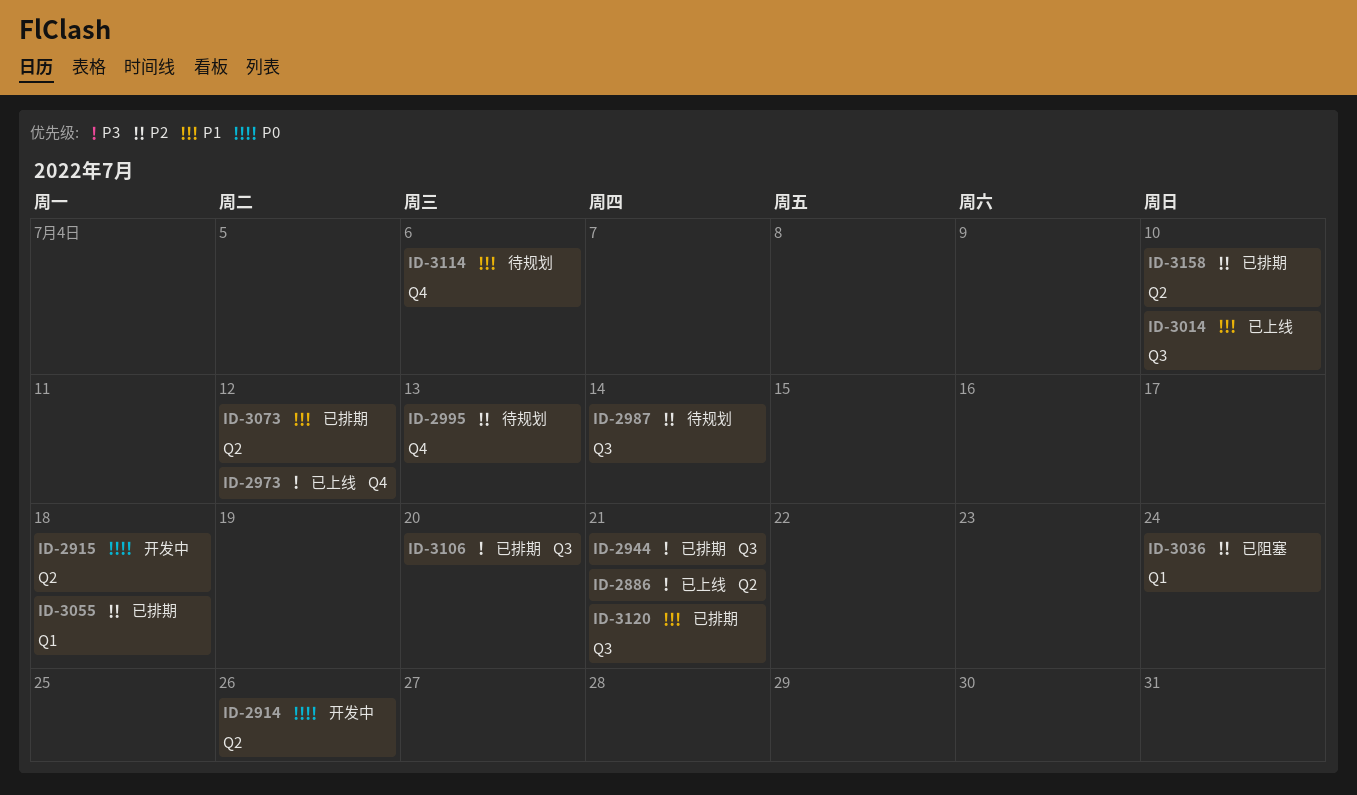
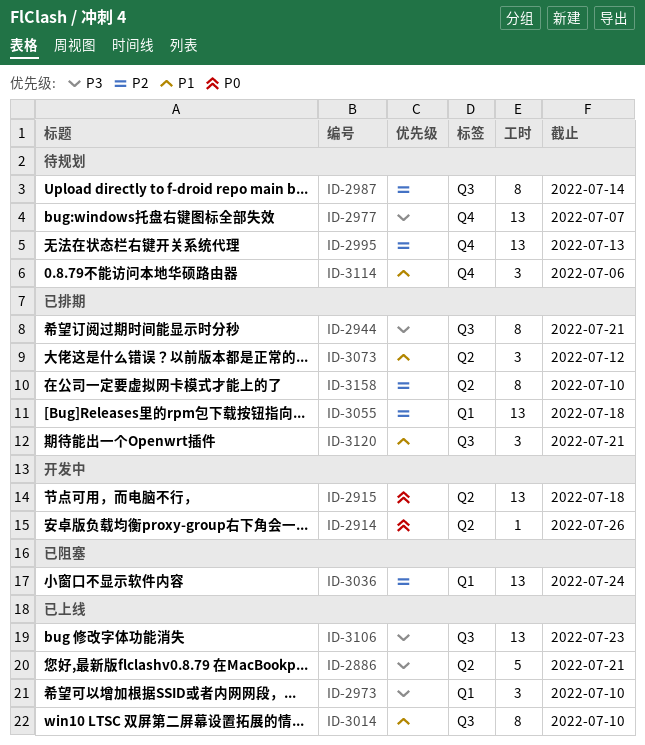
ID-2973, label: Q4 -> Q1
ID-2973, due: Jul 12 -> Jul 10
ID-2977: none -> present
ID-3106, status: 已排期 -> 已上线
ID-3106, due: Jul 20 -> Jul 23

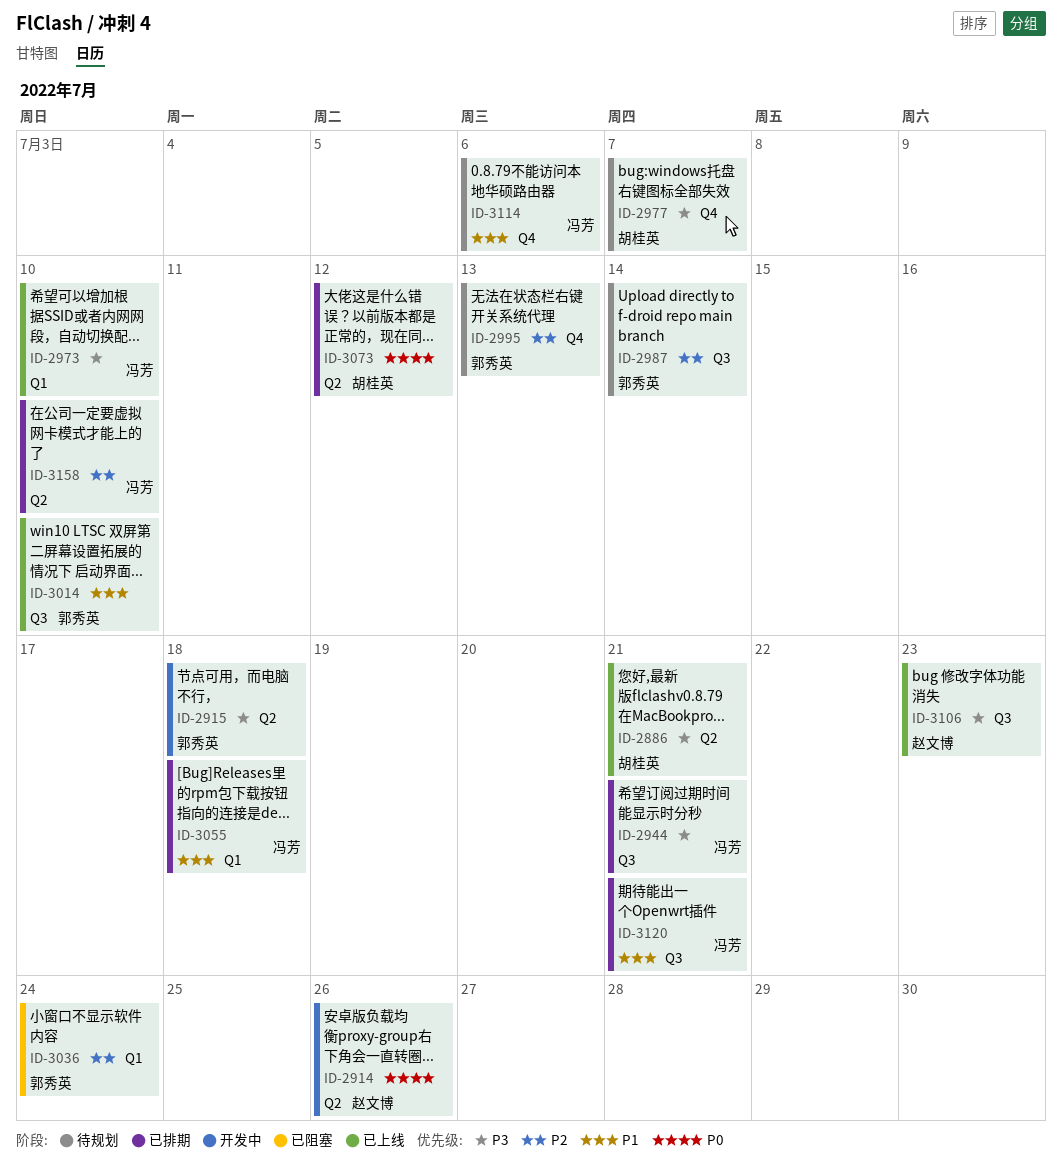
ID-2915, priority: P0 -> P3
ID-3055, priority: P2 -> P1
ID-3073, priority: P1 -> P0

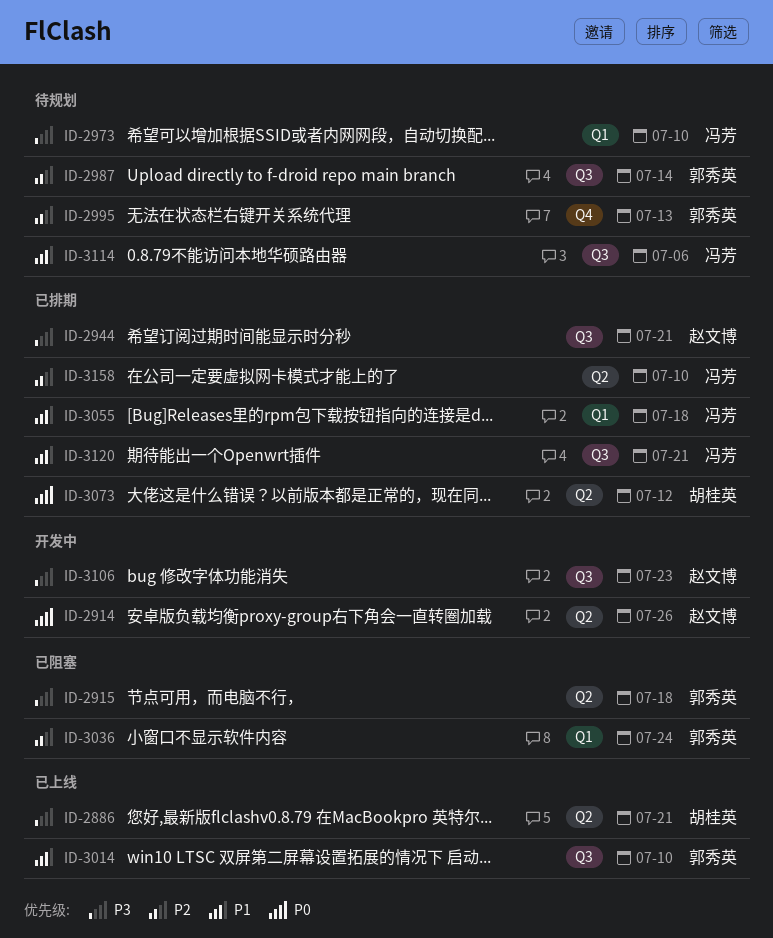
ID-2915, status: 开发中 -> 已阻塞
ID-2944, owner: 冯芳 -> 赵文博
ID-2973, status: 已上线 -> 待规划
ID-2977: present -> none
ID-3106, status: 已上线 -> 开发中
ID-3114, label: Q4 -> Q3

